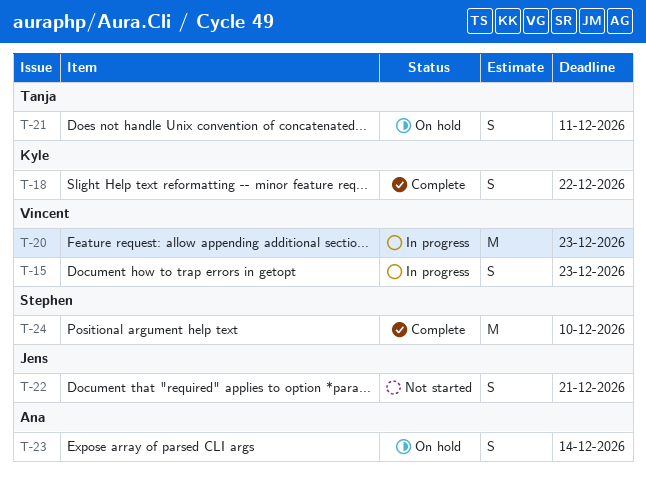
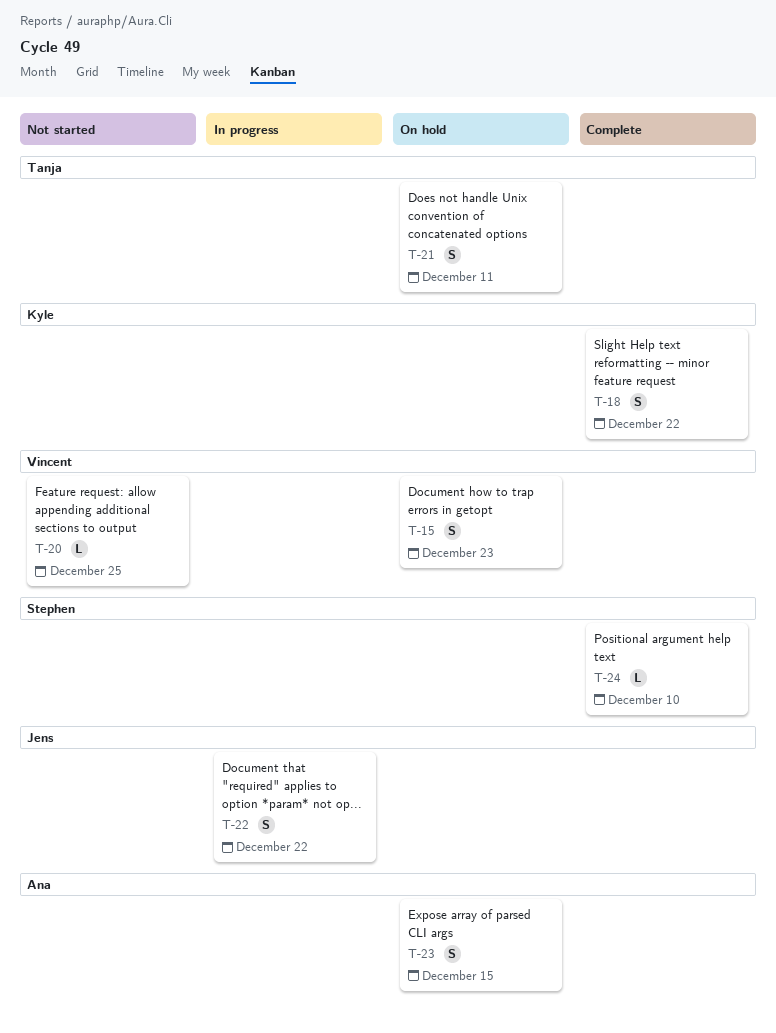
T-15, status: In progress -> On hold
T-20, status: In progress -> Not started
T-20, estimate: M -> L
T-20, due: Dec 23 -> Dec 25
T-22, status: Not started -> In progress
T-22, due: Dec 21 -> Dec 22
T-23, due: Dec 14 -> Dec 15
T-24, estimate: M -> L

